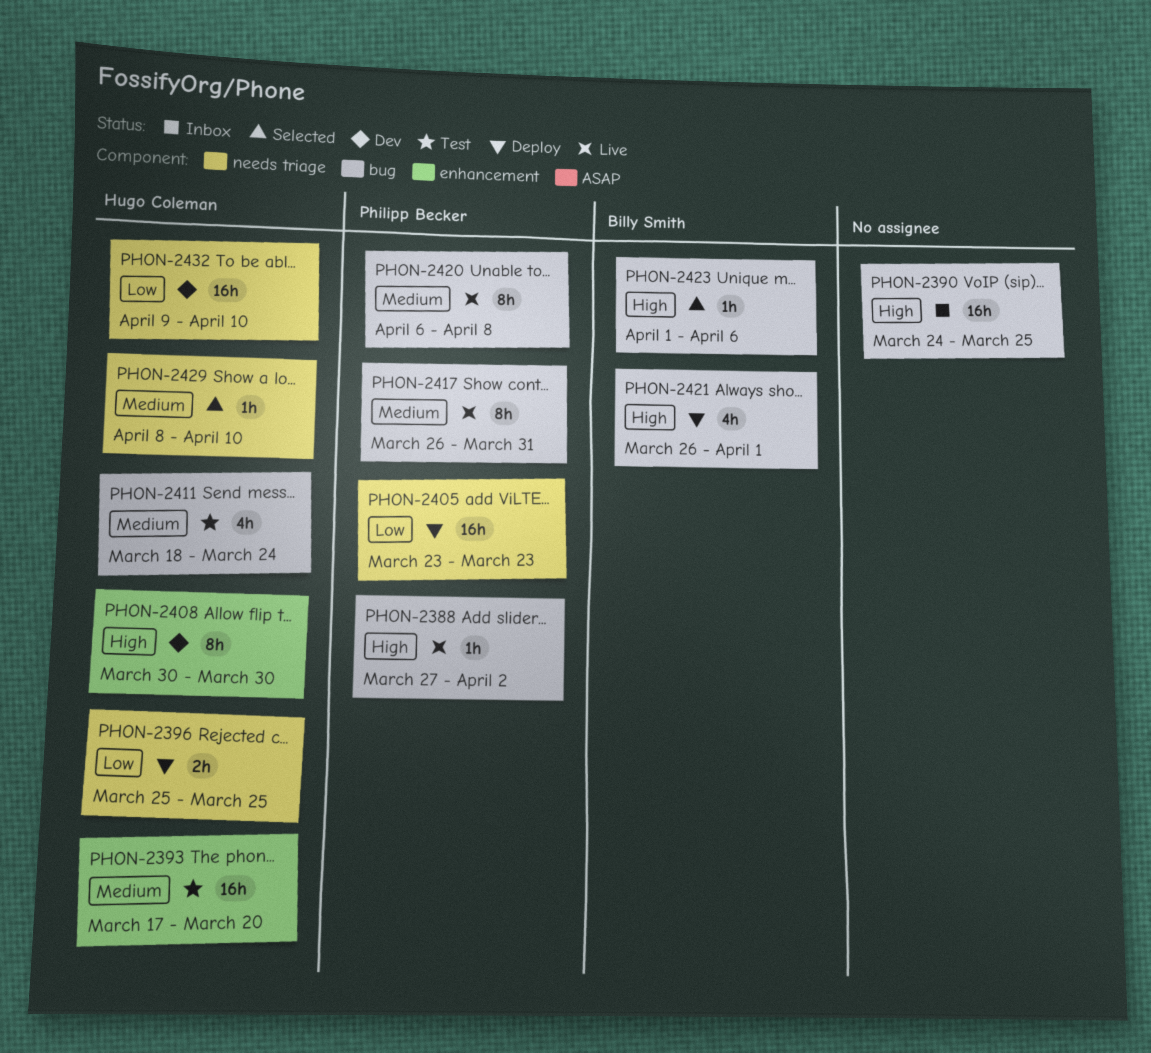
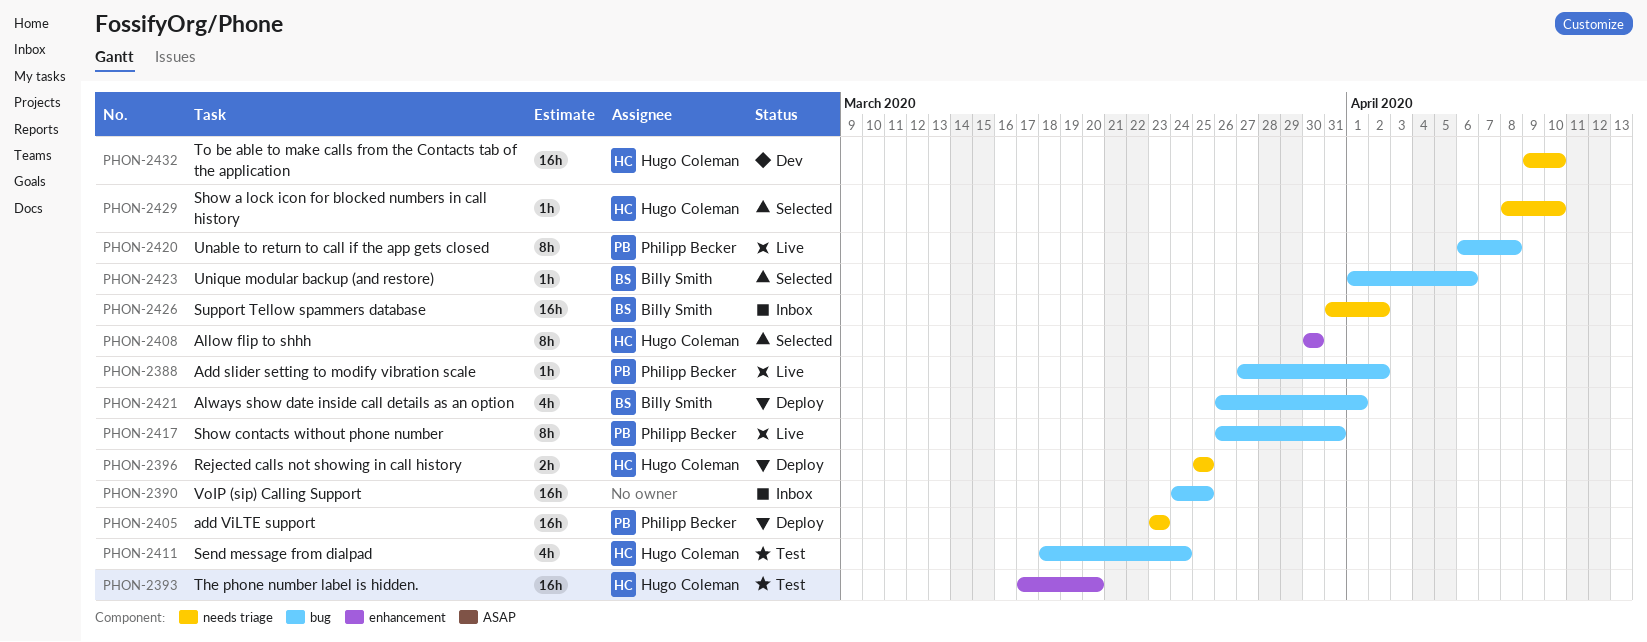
PHON-2408, status: Dev -> Selected
PHON-2426: none -> present

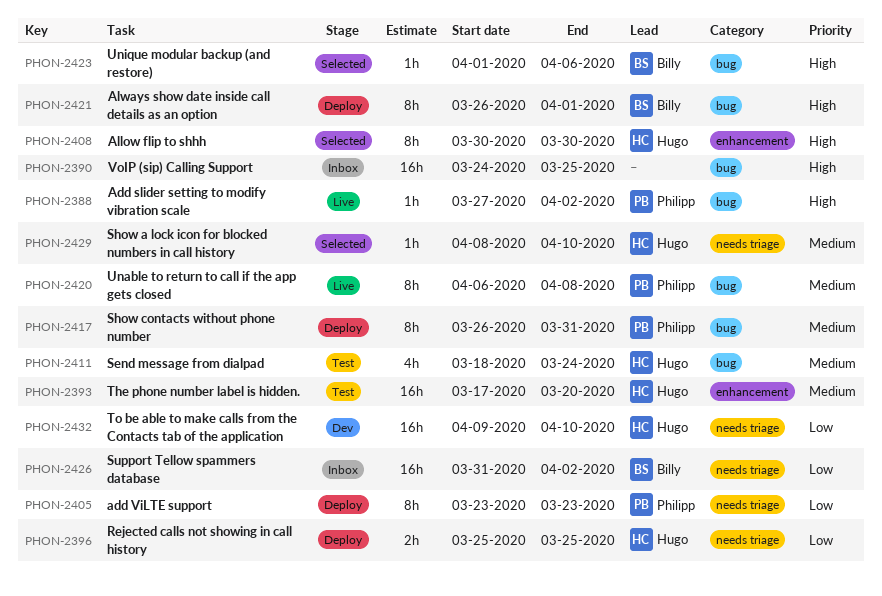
PHON-2405, estimate: 16h -> 8h
PHON-2417, status: Live -> Deploy
PHON-2421, estimate: 4h -> 8h

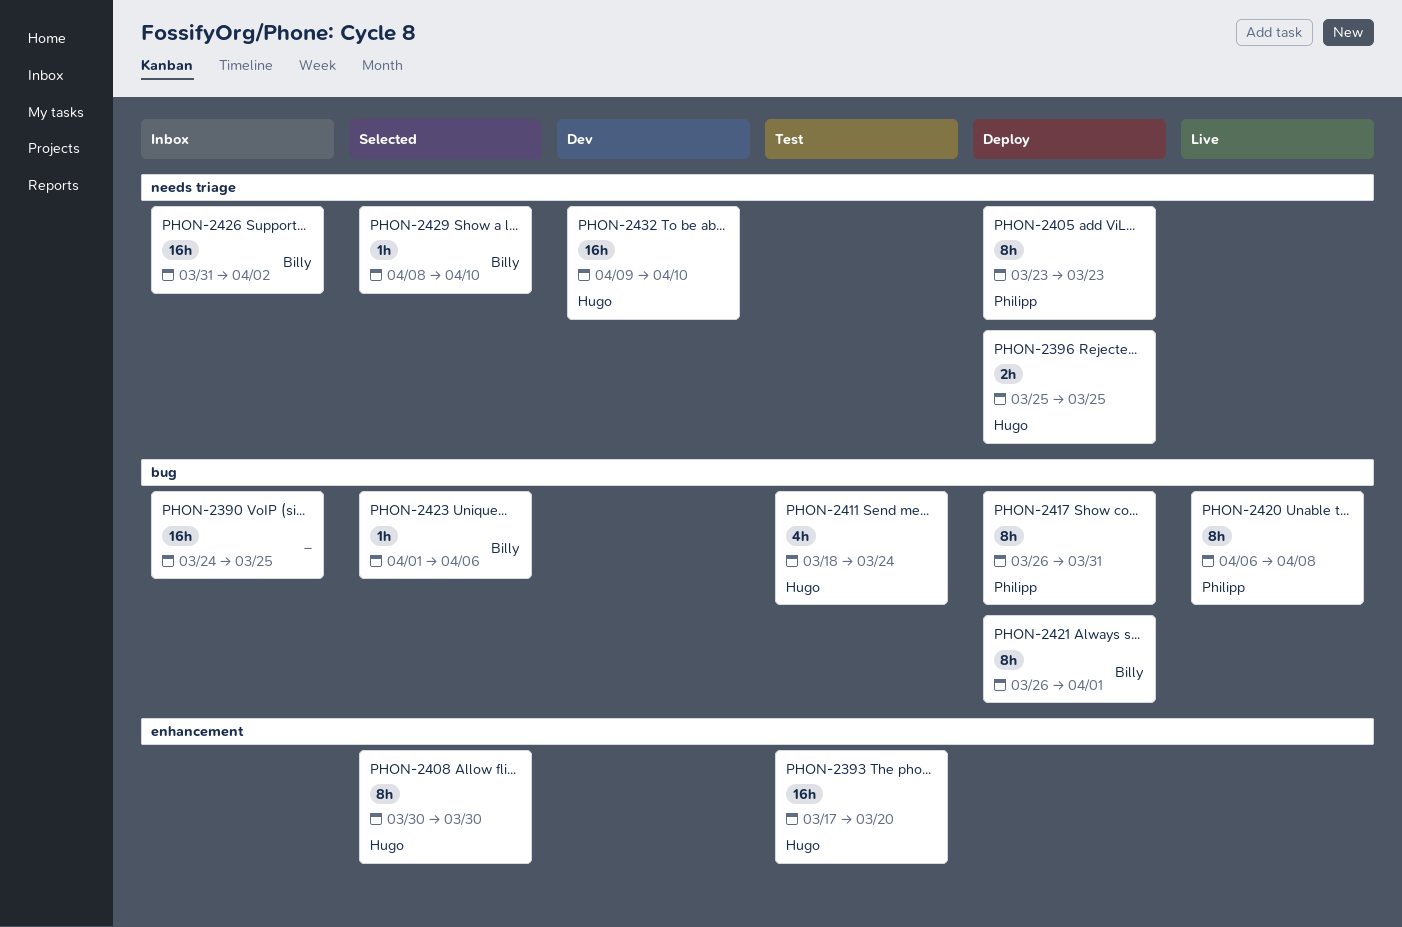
PHON-2388: present -> none
PHON-2429, owner: Hugo -> Billy

